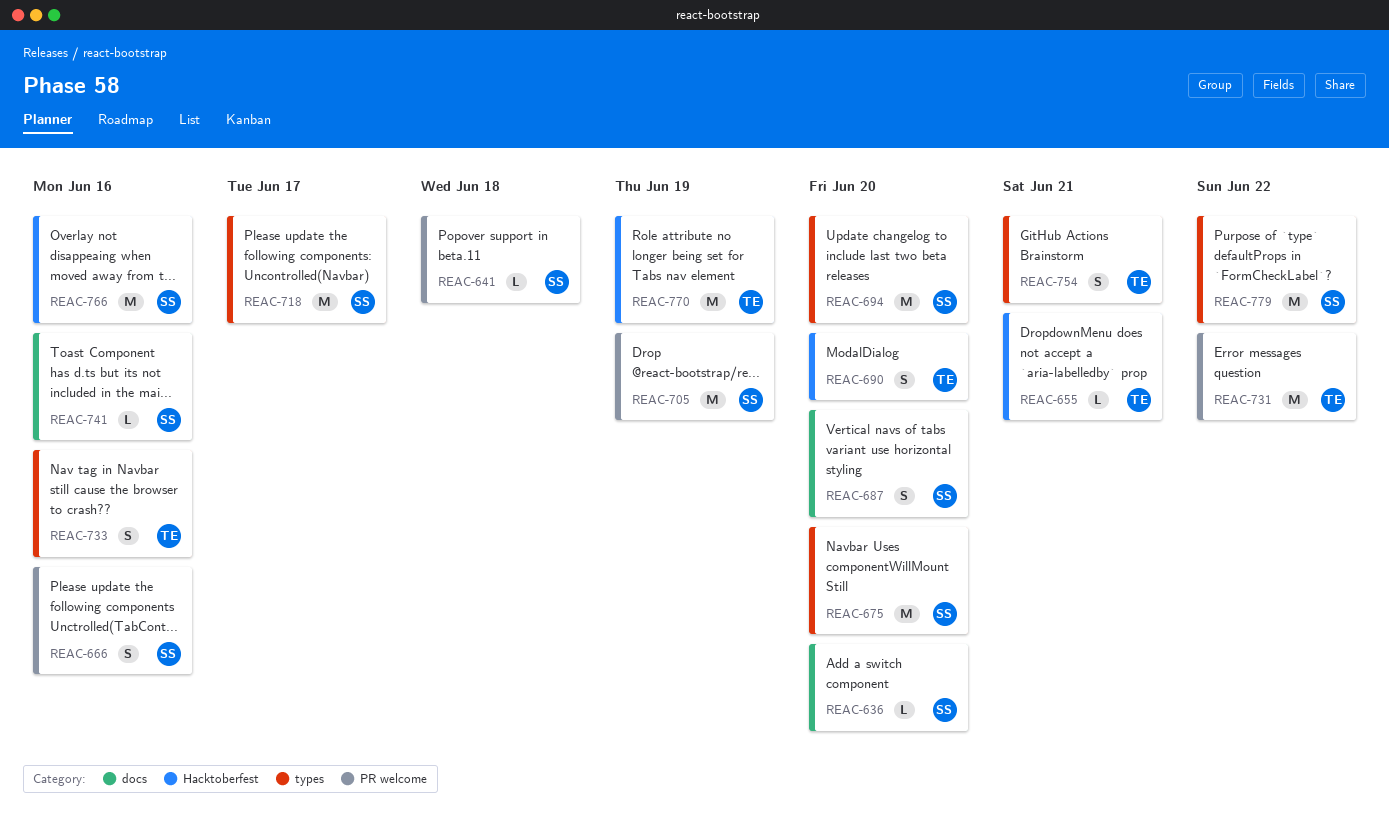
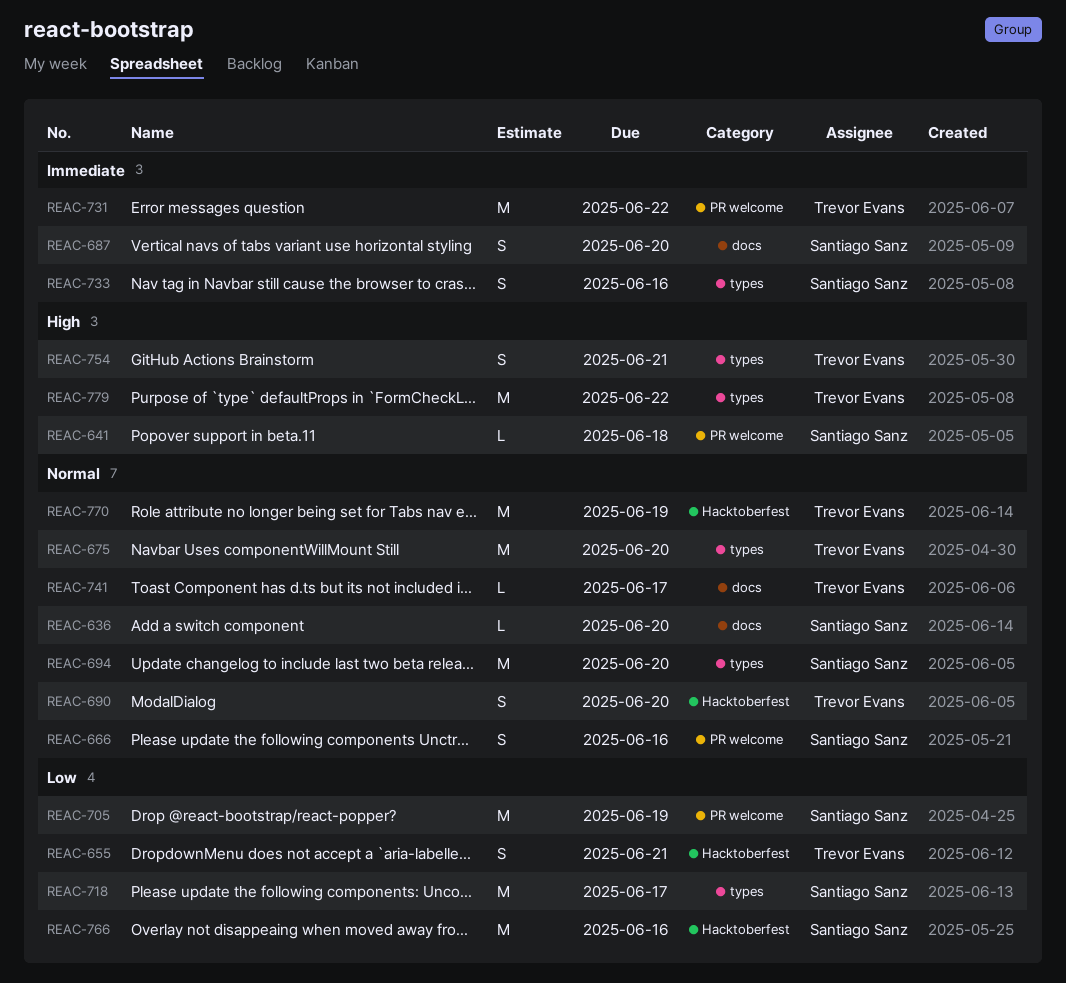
REAC-655, estimate: L -> S
REAC-675, owner: Santiago Sanz -> Trevor Evans
REAC-733, owner: Trevor Evans -> Santiago Sanz
REAC-741, owner: Santiago Sanz -> Trevor Evans
REAC-741, due: Jun 16 -> Jun 17
REAC-779, owner: Santiago Sanz -> Trevor Evans

